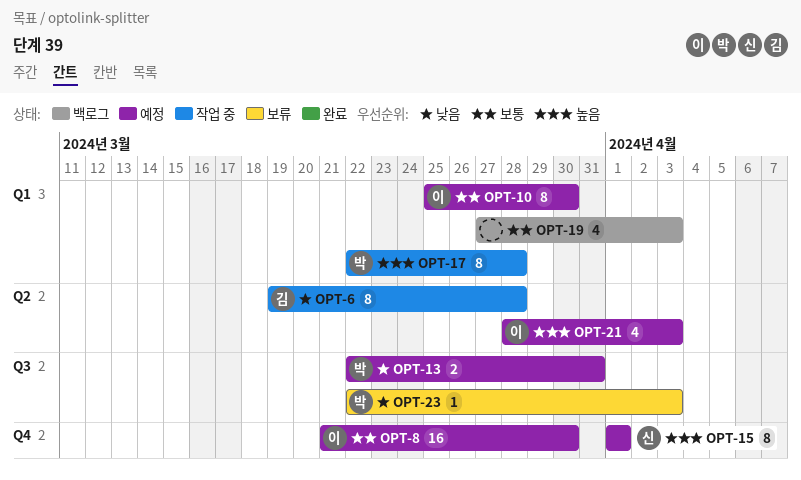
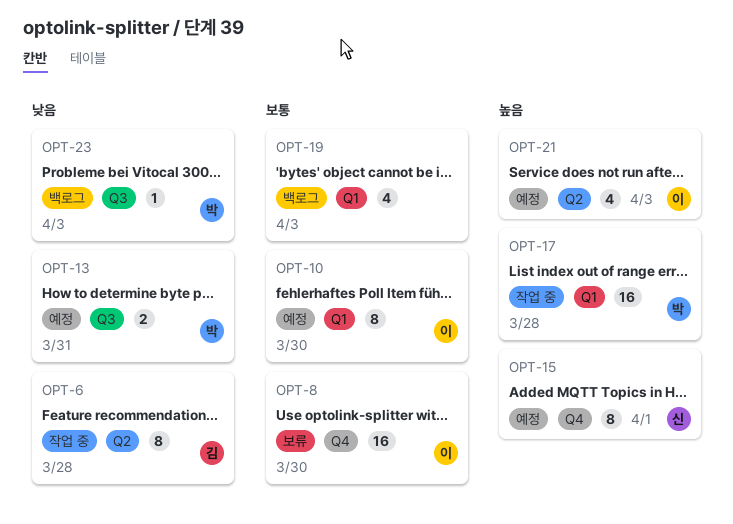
OPT-8, status: 예정 -> 보류
OPT-17, estimate: 8 -> 16
OPT-23, status: 보류 -> 백로그

